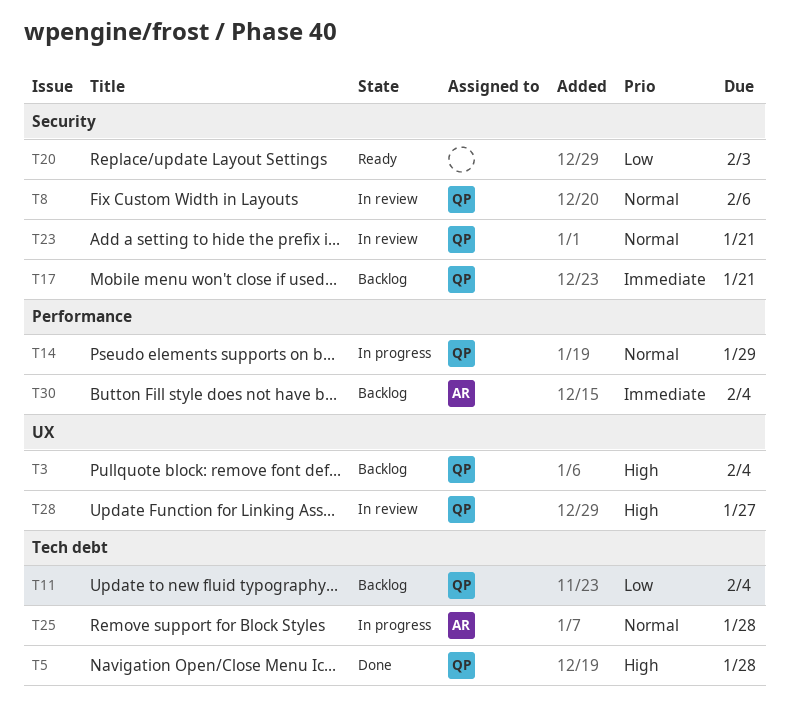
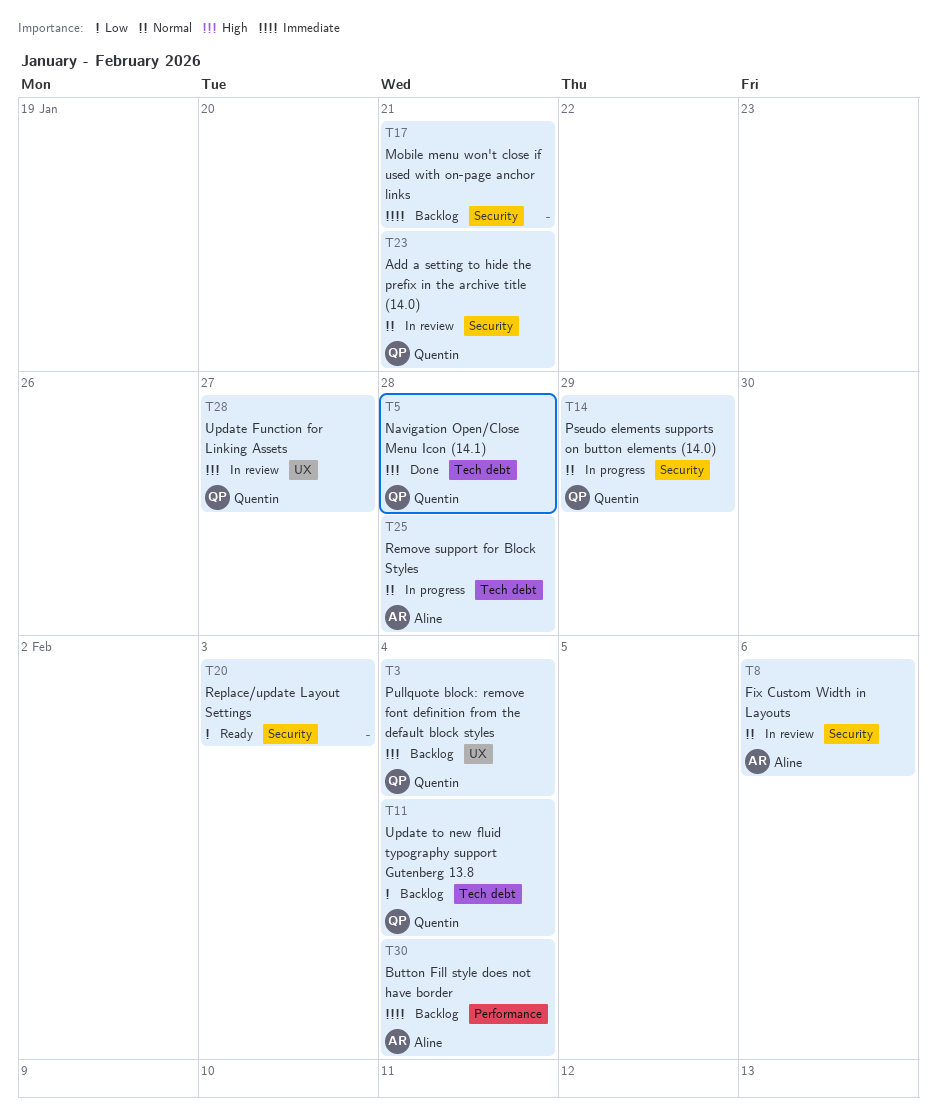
T8, owner: Quentin -> Aline
T14, label: Performance -> Security
T17, owner: Quentin -> none

